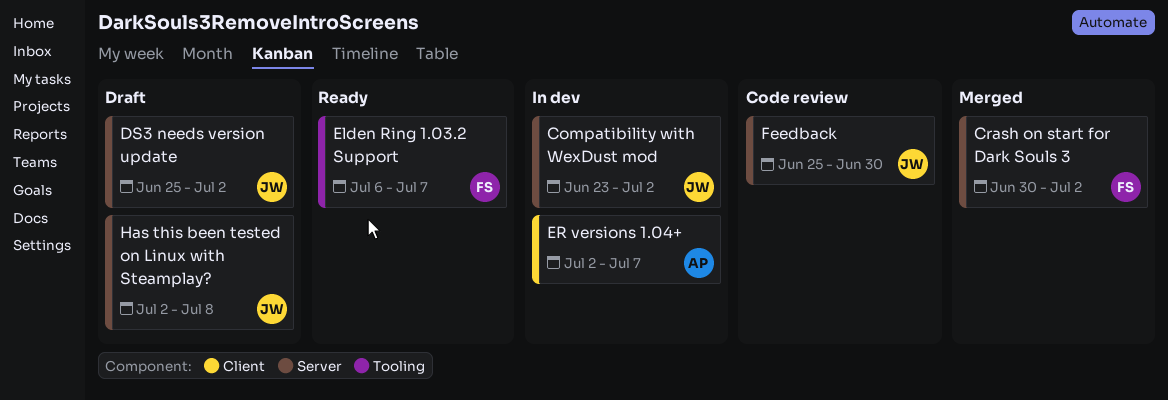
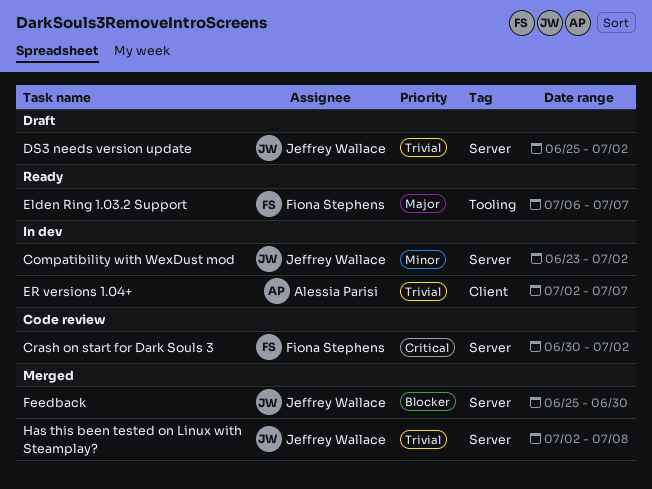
Crash on start for Dark Souls 3, status: Merged -> Code review
Feedback, status: Code review -> Merged
Has this been tested on Linux with Steamplay?, status: Draft -> Merged

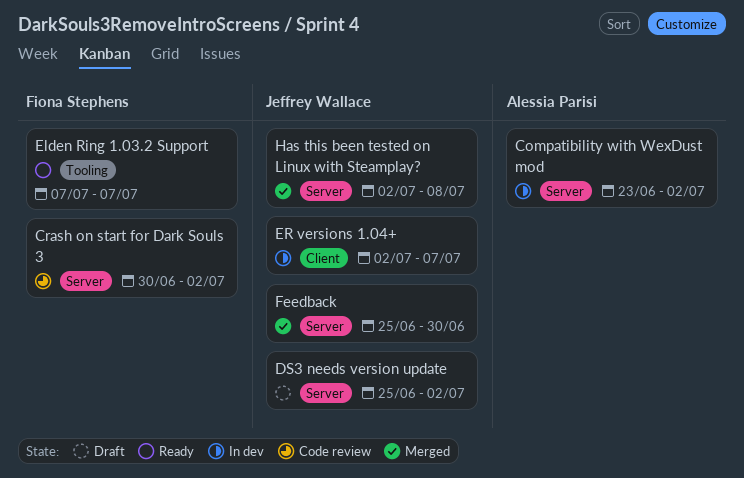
Compatibility with WexDust mod, owner: Jeffrey Wallace -> Alessia Parisi
Elden Ring 1.03.2 Support, start: Jul 6 -> Jul 7
ER versions 1.04+, owner: Alessia Parisi -> Jeffrey Wallace

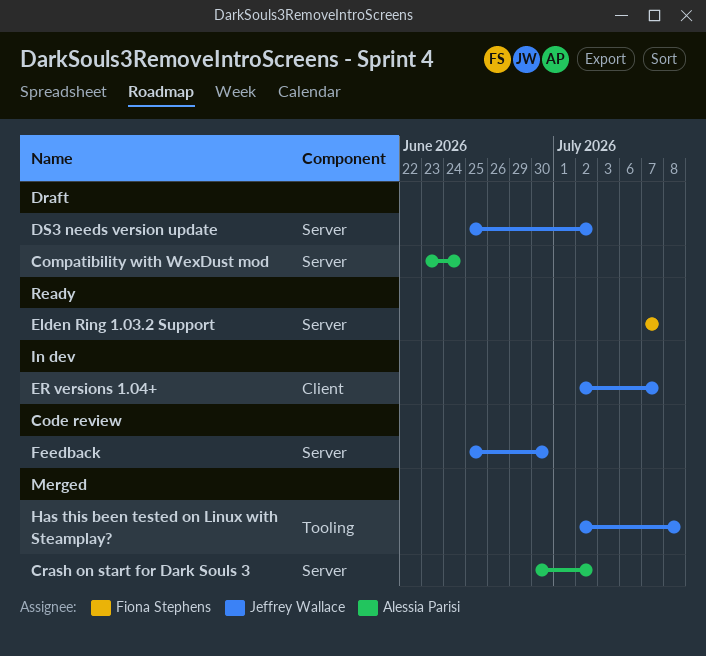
Compatibility with WexDust mod, status: In dev -> Draft
Compatibility with WexDust mod, due: Jul 2 -> Jun 24
Crash on start for Dark Souls 3, status: Code review -> Merged
Crash on start for Dark Souls 3, owner: Fiona Stephens -> Alessia Parisi
Elden Ring 1.03.2 Support, label: Tooling -> Server
Feedback, status: Merged -> Code review
Has this been tested on Linux with Steamplay?, label: Server -> Tooling

